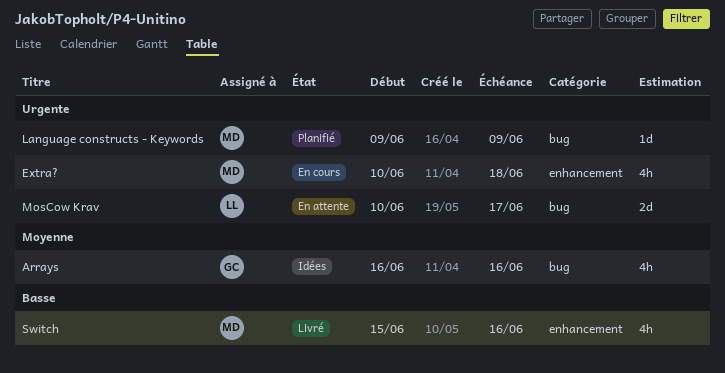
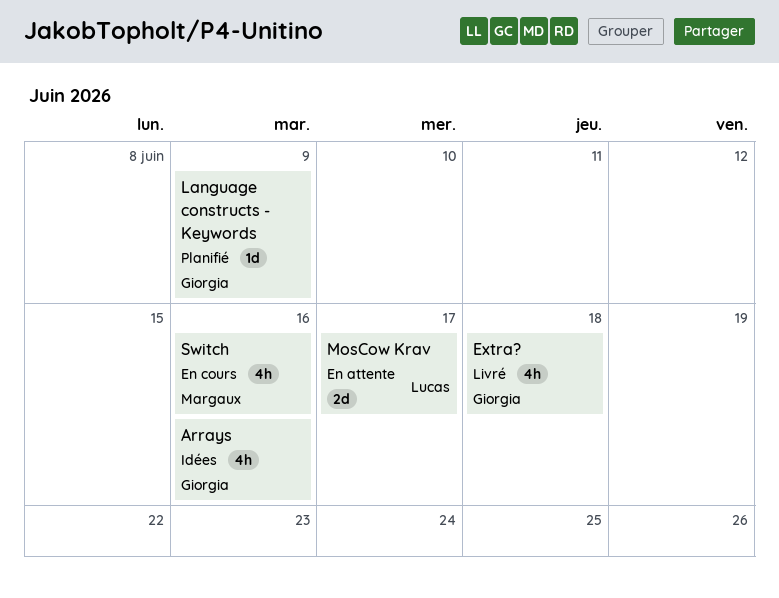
Extra?, status: En cours -> Livré
Extra?, owner: Margaux -> Giorgia
Language constructs - Keywords, owner: Margaux -> Giorgia
Switch, status: Livré -> En cours

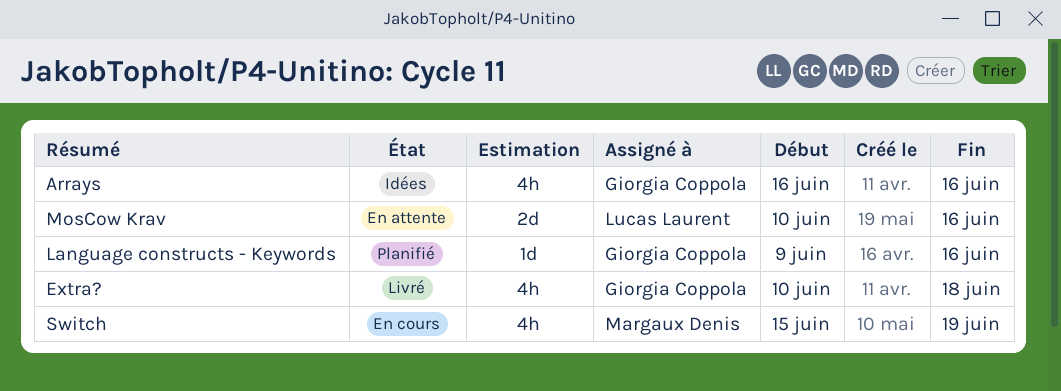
Language constructs - Keywords, due: Jun 9 -> Jun 16
MosCow Krav, due: Jun 17 -> Jun 16
Switch, due: Jun 16 -> Jun 19

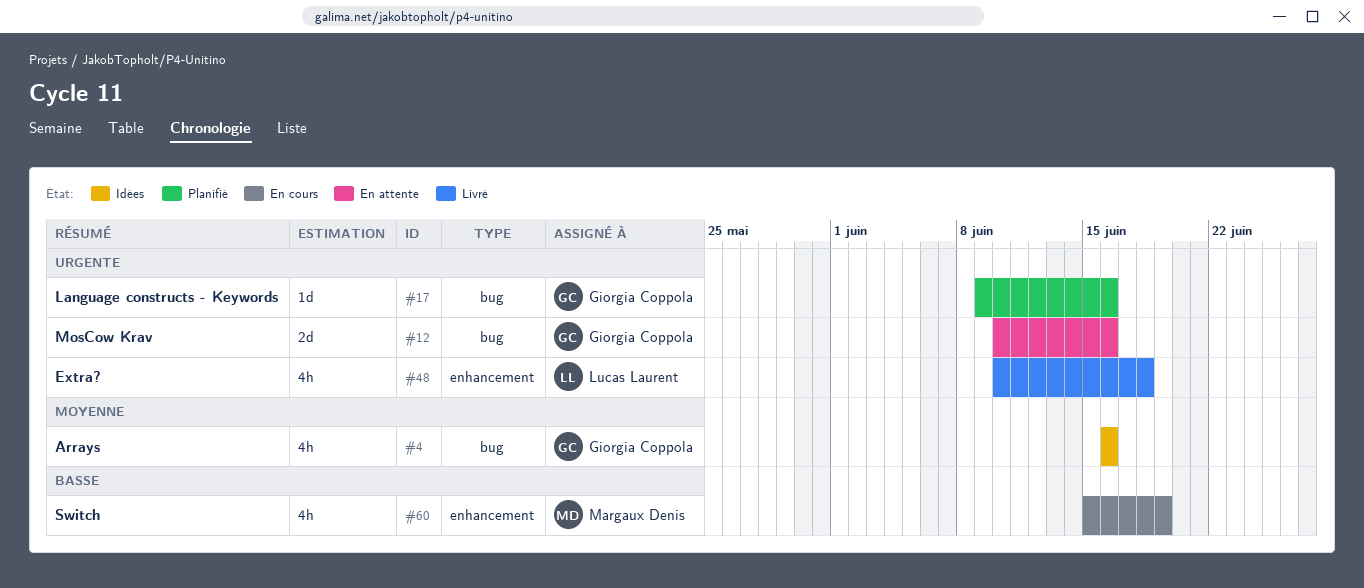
Extra?, owner: Giorgia Coppola -> Lucas Laurent
MosCow Krav, owner: Lucas Laurent -> Giorgia Coppola

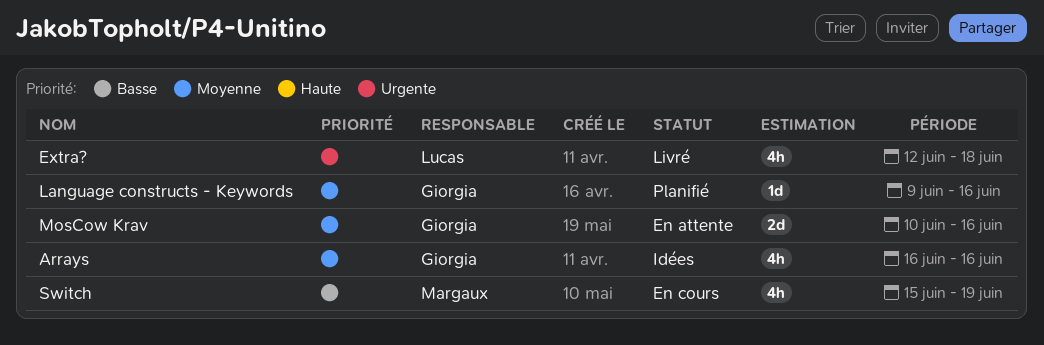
Extra?, start: Jun 10 -> Jun 12
Language constructs - Keywords, priority: Urgente -> Moyenne
MosCow Krav, priority: Urgente -> Moyenne

